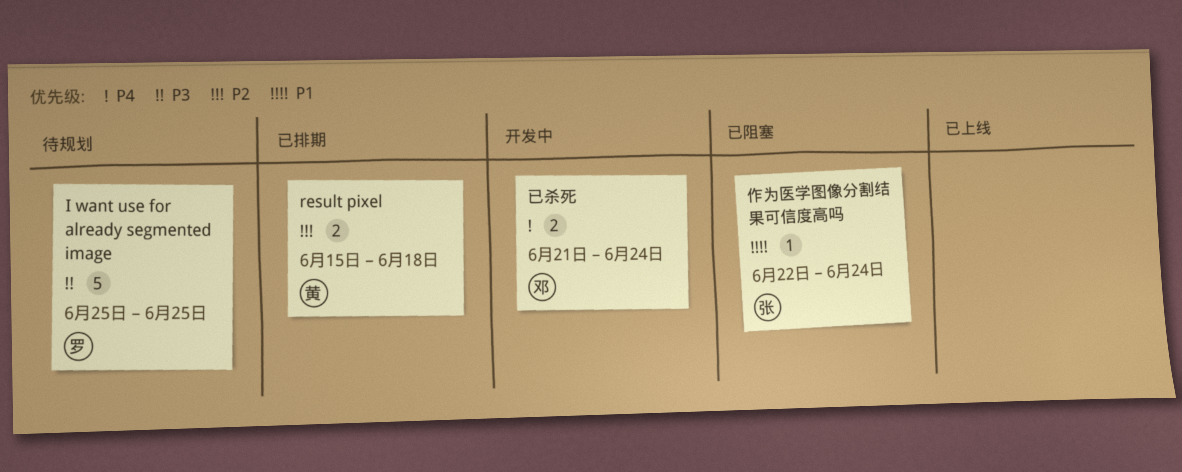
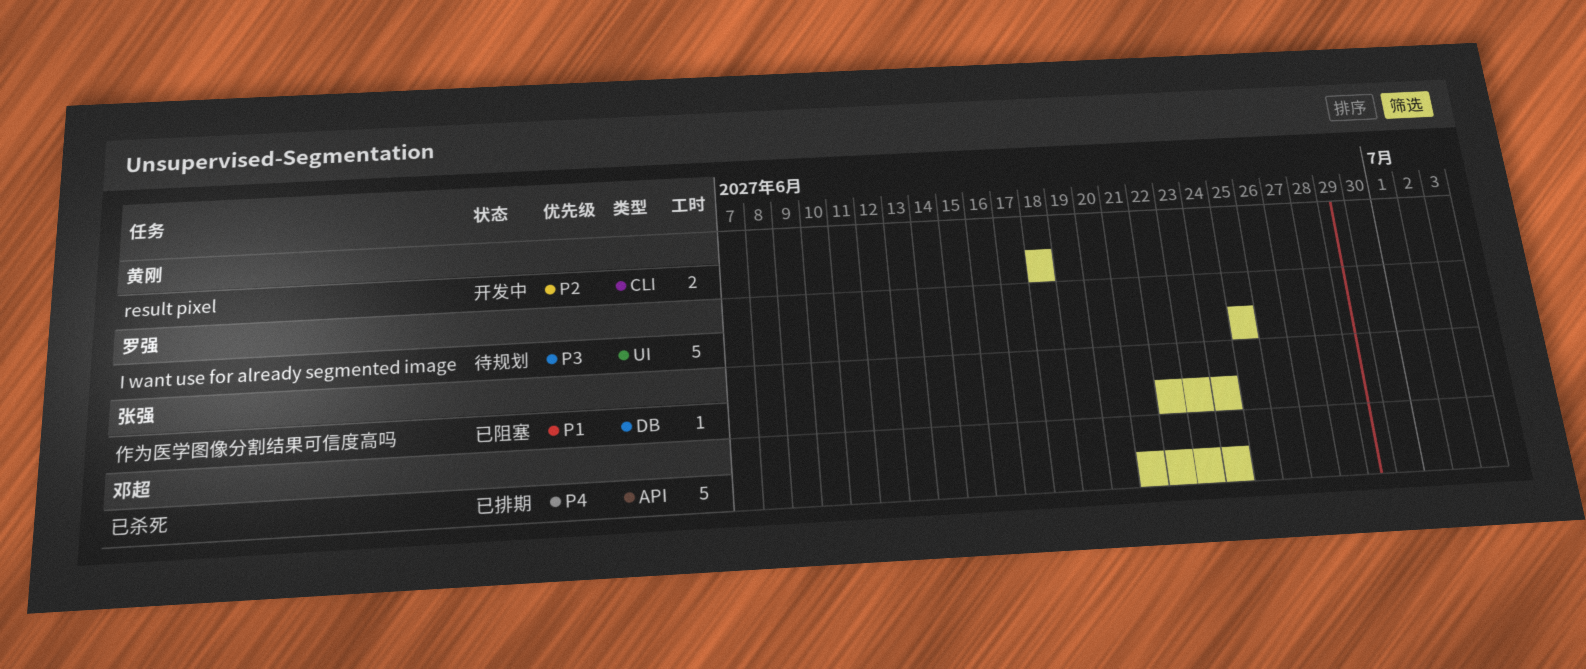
result pixel, status: 已排期 -> 开发中
result pixel, start: Jun 15 -> Jun 18
已杀死, status: 开发中 -> 已排期
已杀死, estimate: 2 -> 5

